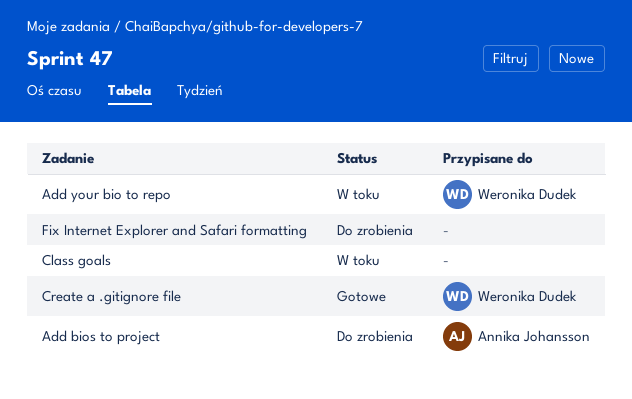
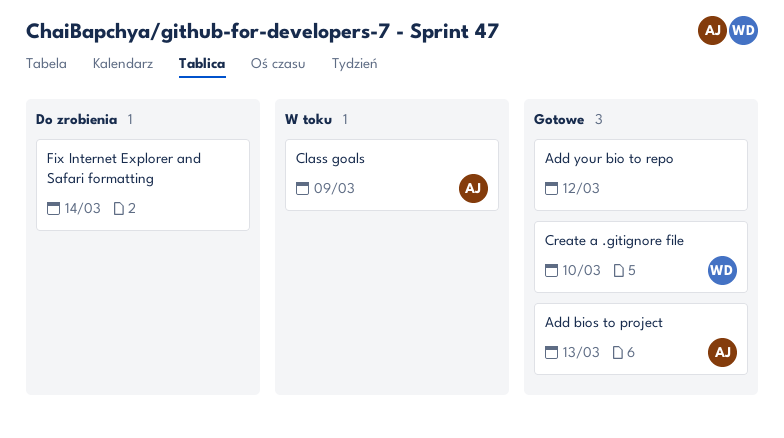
Add bios to project, status: Do zrobienia -> Gotowe
Add your bio to repo, status: W toku -> Gotowe
Add your bio to repo, owner: Weronika Dudek -> none
Class goals, owner: none -> Annika Johansson

